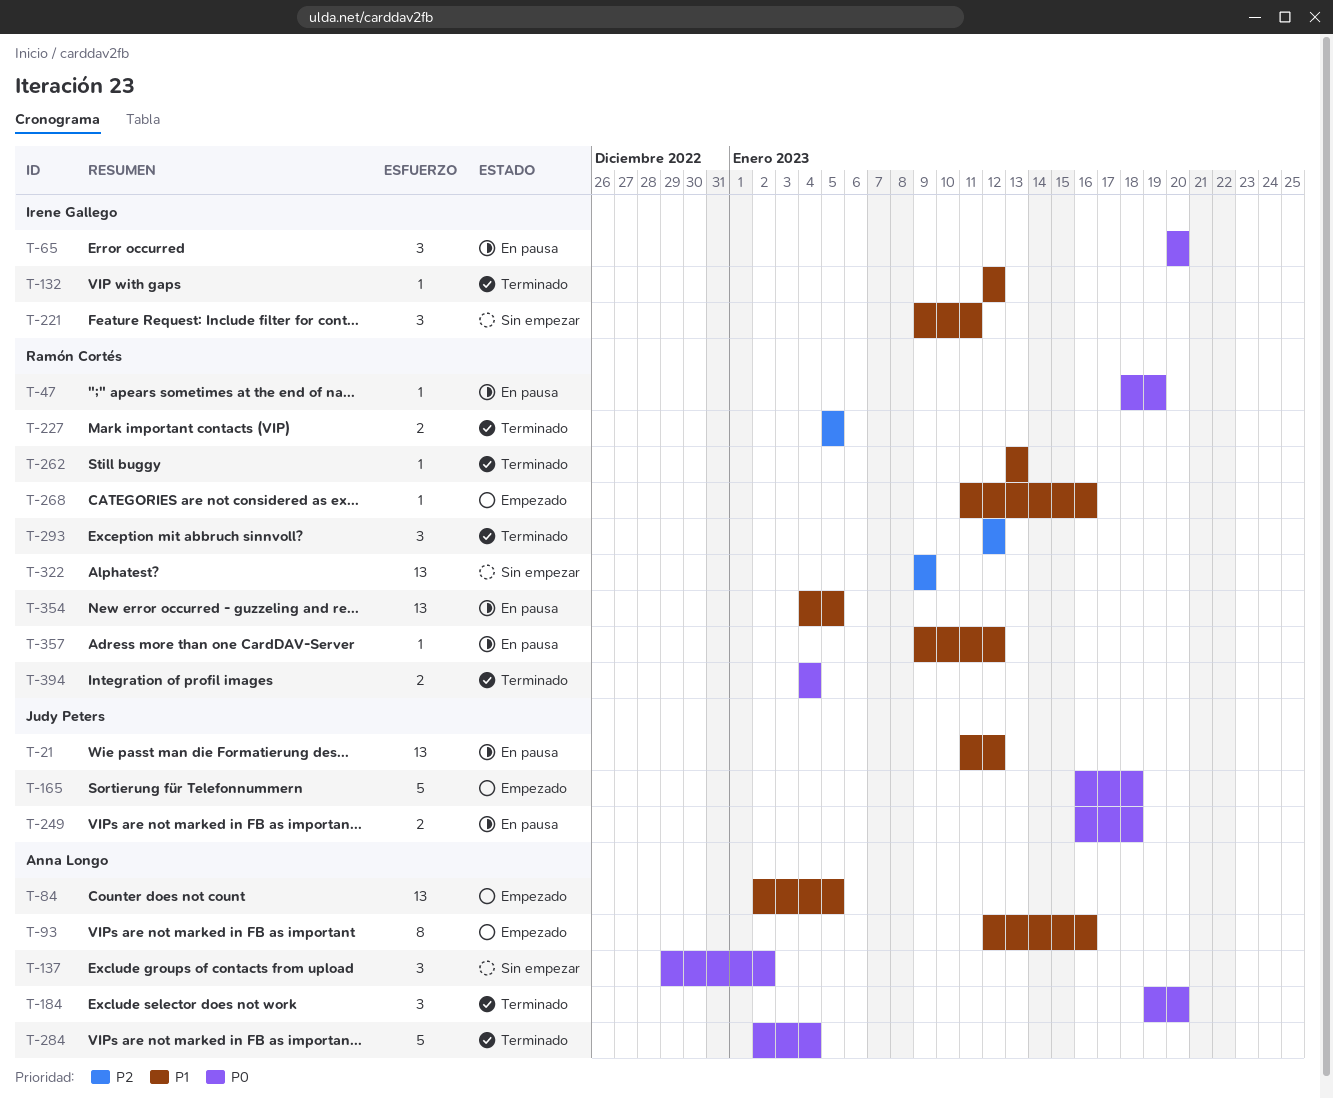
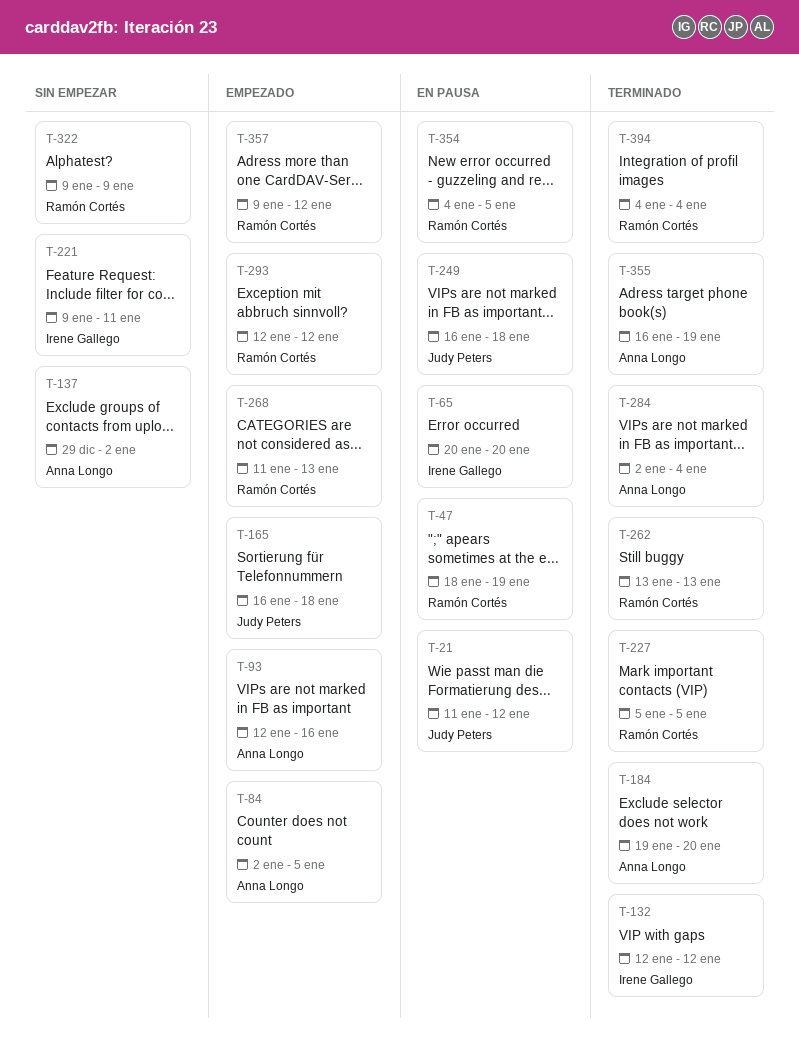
T-268, due: Jan 16 -> Jan 13
T-293, status: Terminado -> Empezado
T-355: none -> present
T-357, status: En pausa -> Empezado

